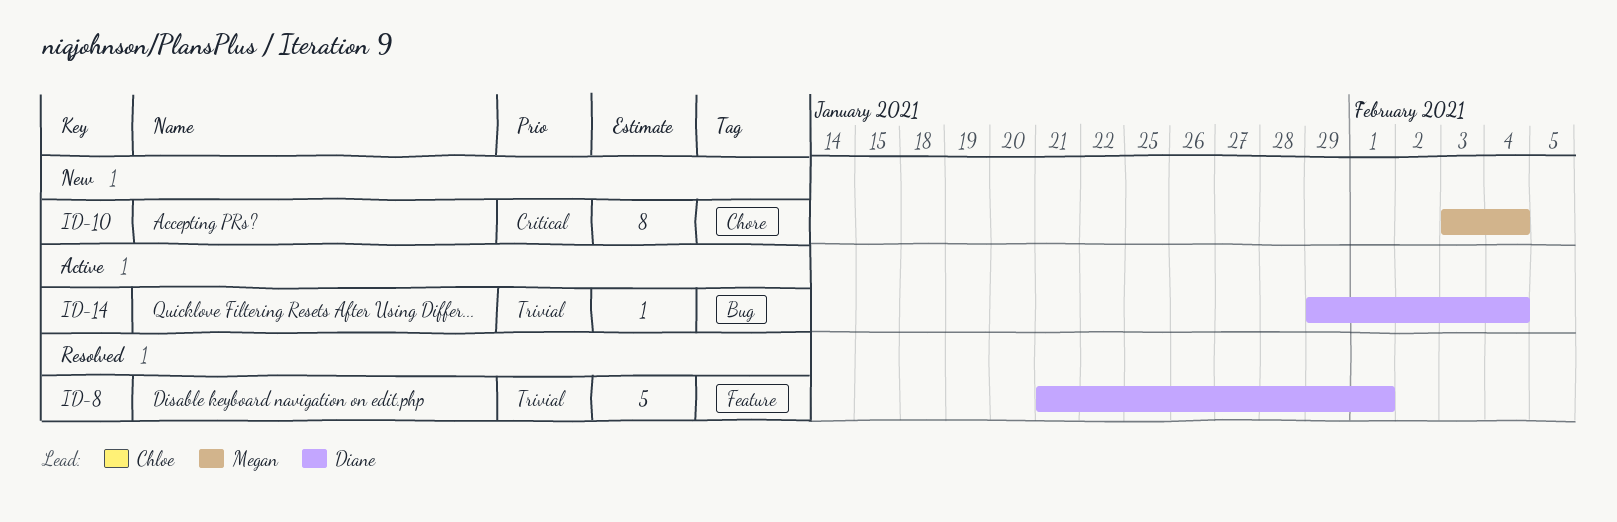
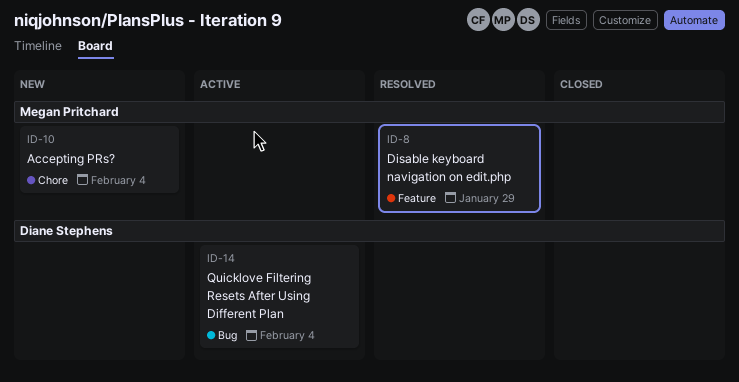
ID-8, owner: Diane Stephens -> Megan Pritchard
ID-8, due: Feb 1 -> Jan 29

